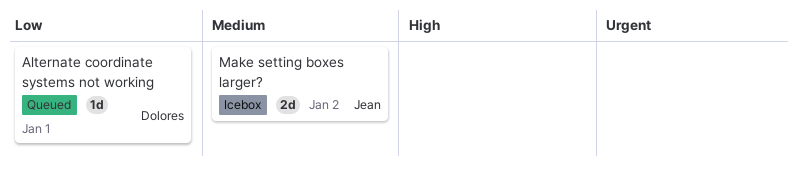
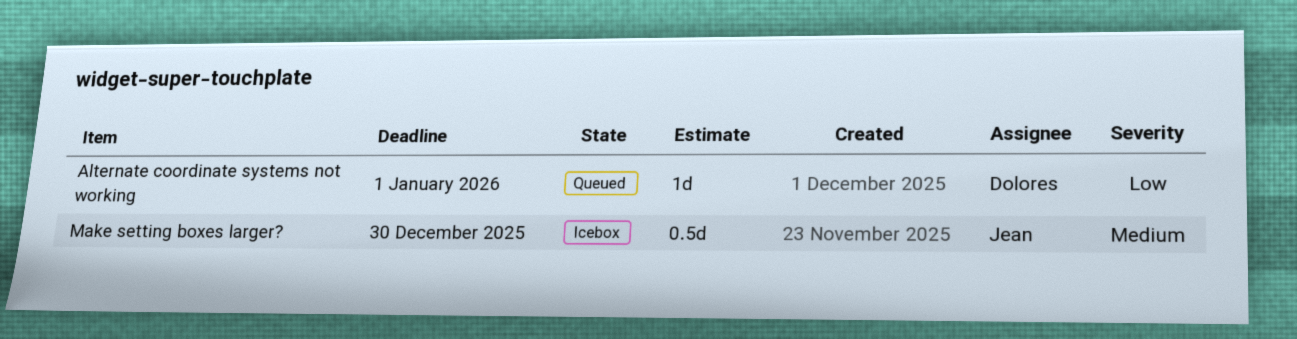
Make setting boxes larger?, estimate: 2d -> 0.5d
Make setting boxes larger?, due: Jan 2 -> Dec 30

